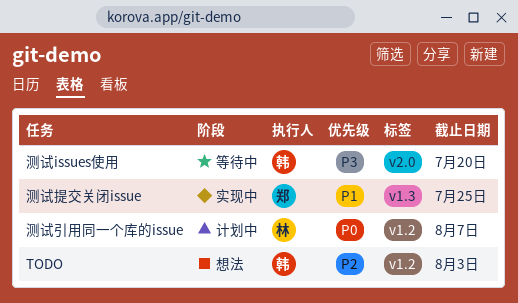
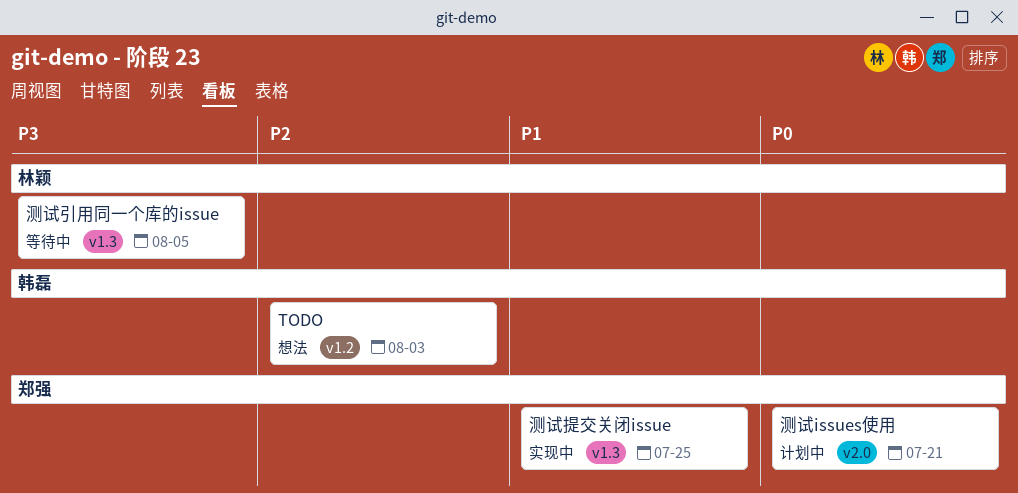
测试issues使用, status: 等待中 -> 计划中
测试issues使用, owner: 韩磊 -> 郑强
测试issues使用, priority: P3 -> P0
测试issues使用, due: Jul 20 -> Jul 21
测试引用同一个库的issue, status: 计划中 -> 等待中
测试引用同一个库的issue, priority: P0 -> P3
测试引用同一个库的issue, label: v1.2 -> v1.3
测试引用同一个库的issue, due: Aug 7 -> Aug 5

